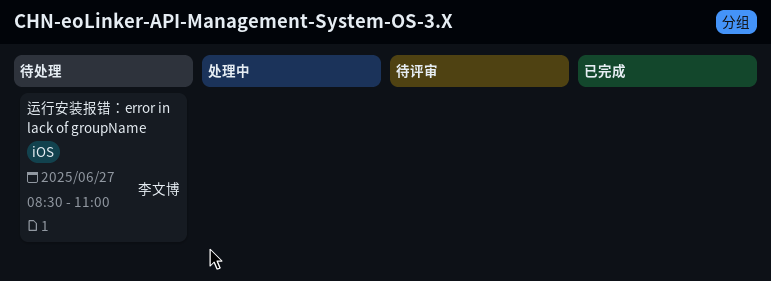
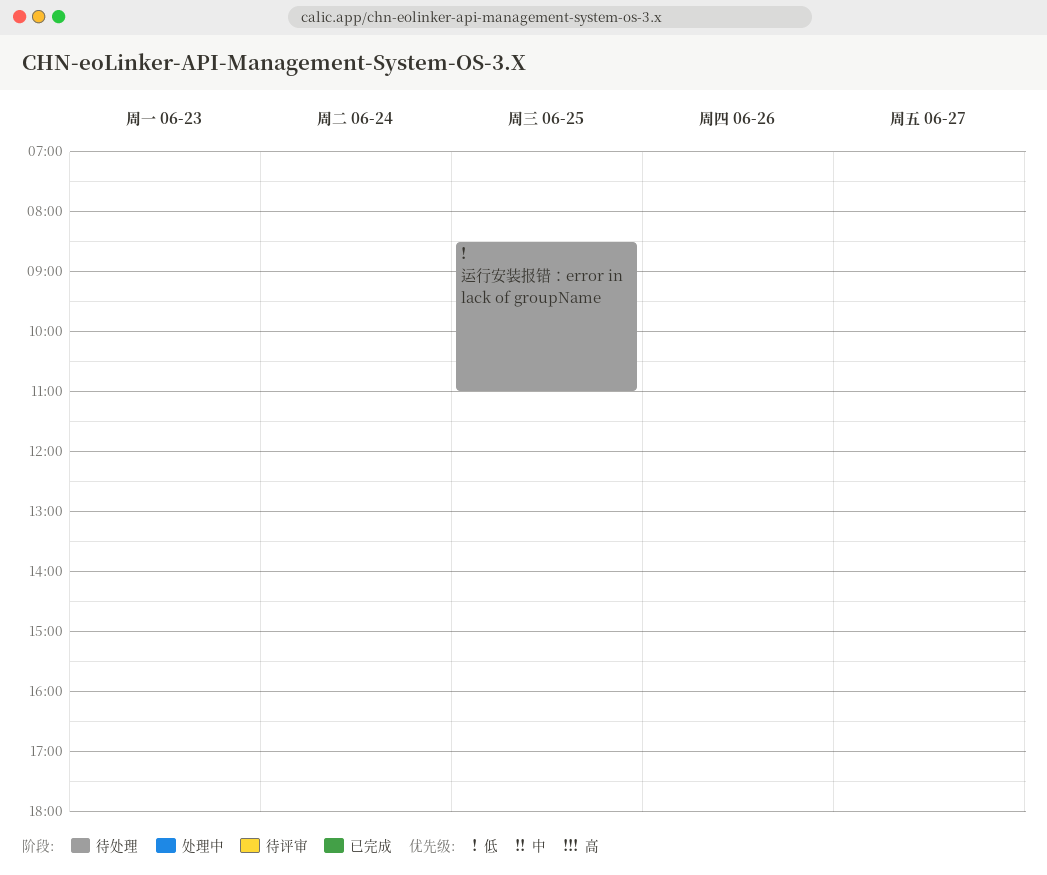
运行安装报错：error in lack of groupName, day: Jun 27 -> Jun 25

